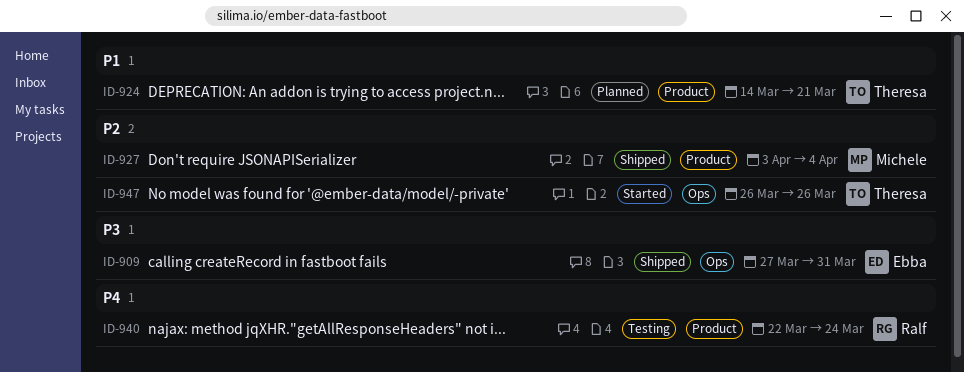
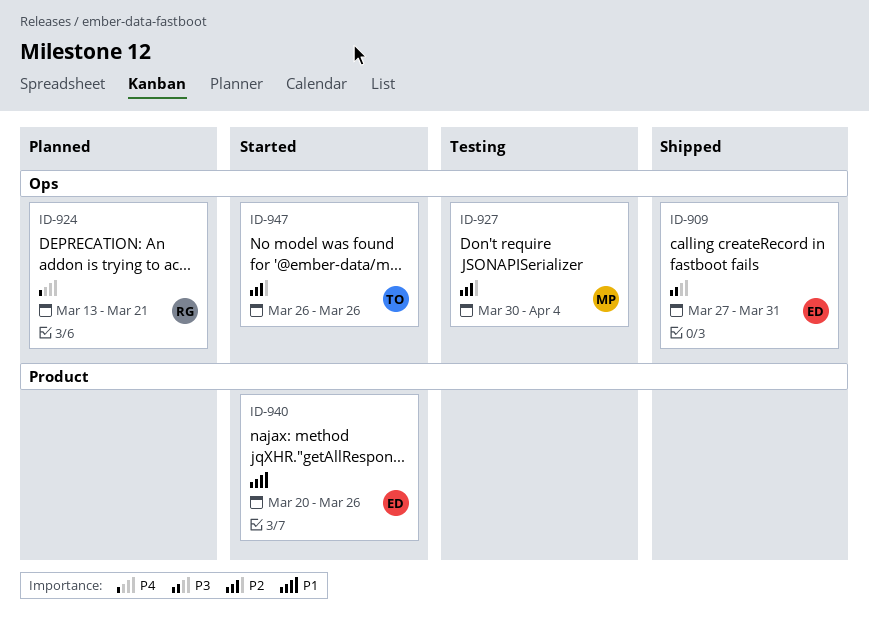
ID-924, owner: Theresa -> Ralf
ID-924, priority: P1 -> P4
ID-924, label: Product -> Ops
ID-924, start: Mar 14 -> Mar 13
ID-927, status: Shipped -> Testing
ID-927, label: Product -> Ops
ID-927, start: Apr 3 -> Mar 30
ID-940, status: Testing -> Started
ID-940, owner: Ralf -> Ebba
ID-940, priority: P4 -> P1
ID-940, start: Mar 22 -> Mar 20
ID-940, due: Mar 24 -> Mar 26

